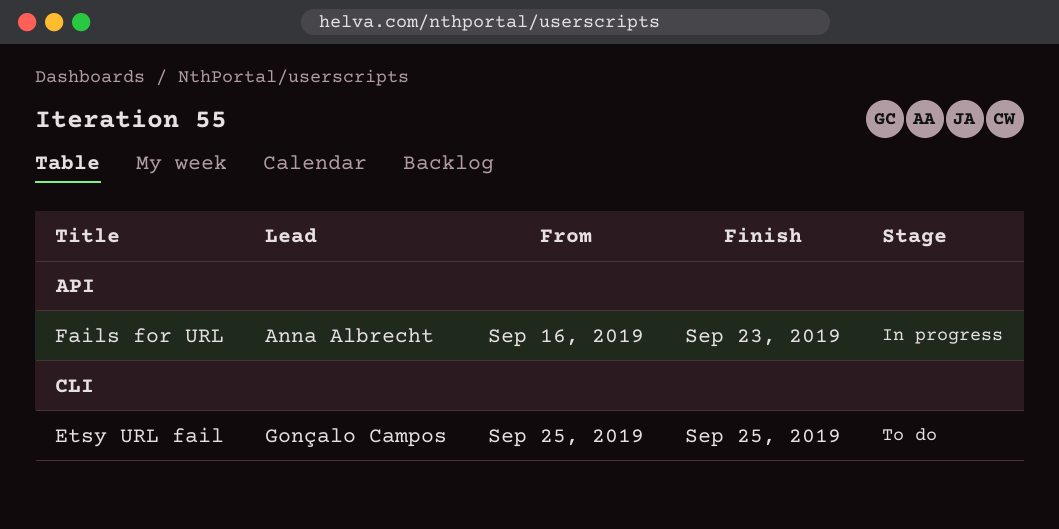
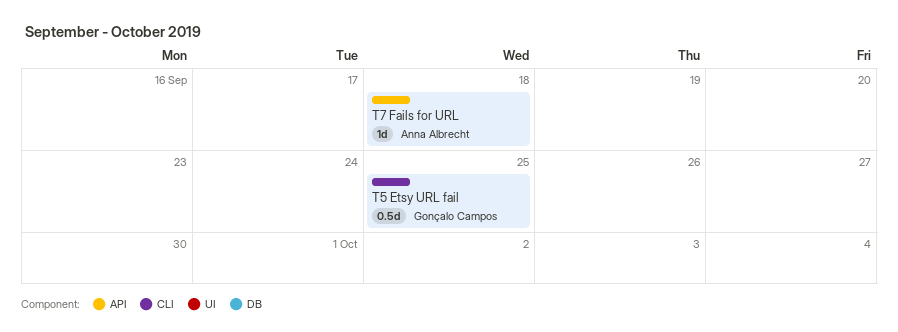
Fails for URL, due: Sep 23 -> Sep 18

